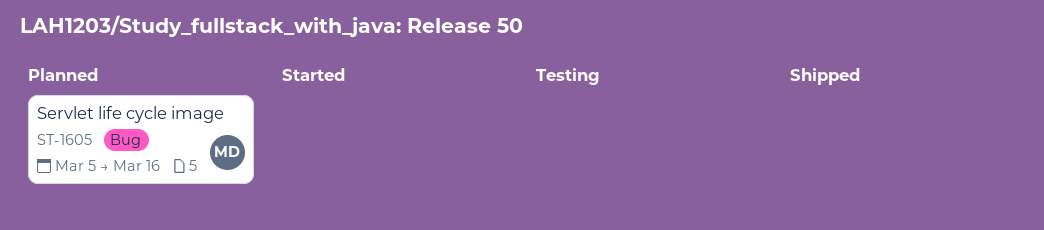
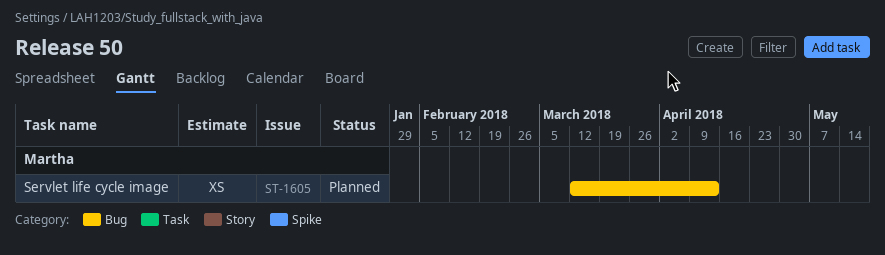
ST-1605, start: Mar 5 -> Mar 12
ST-1605, due: Mar 16 -> Apr 13

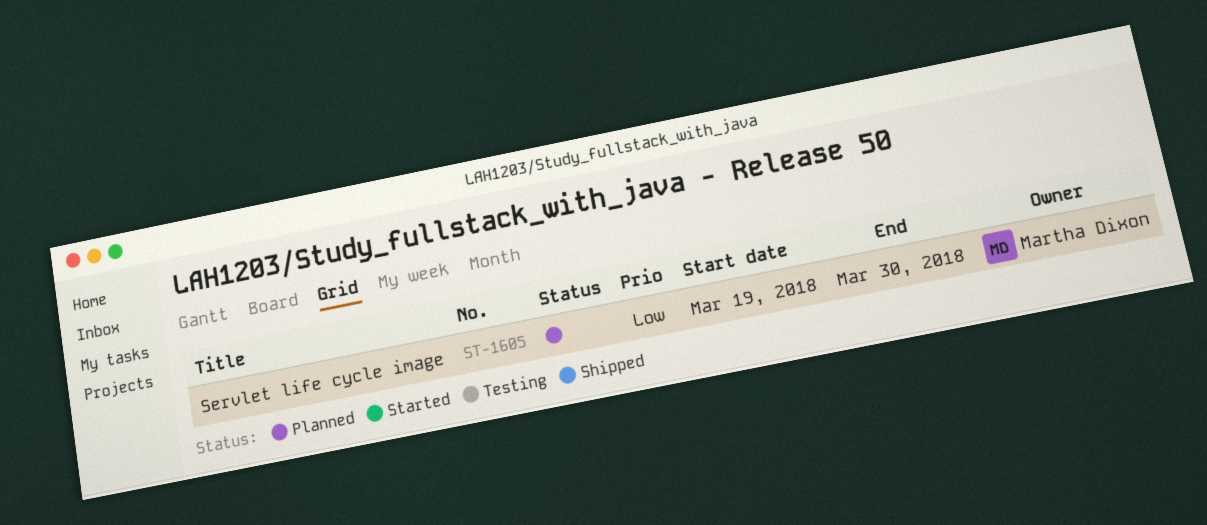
ST-1605, start: Mar 12 -> Mar 19
ST-1605, due: Apr 13 -> Mar 30

